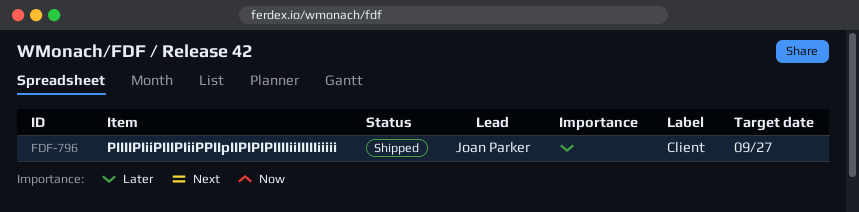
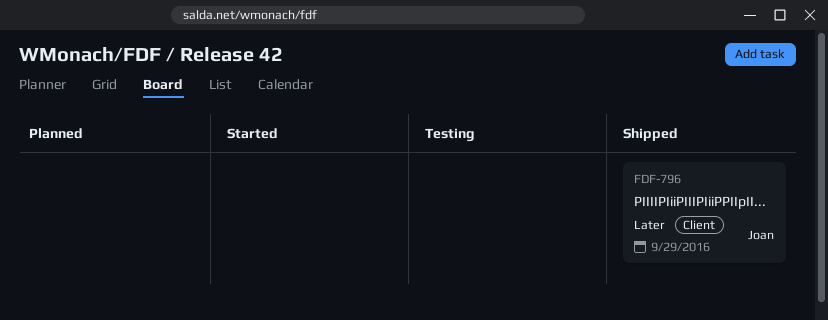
FDF-796, due: Sep 27 -> Sep 29

